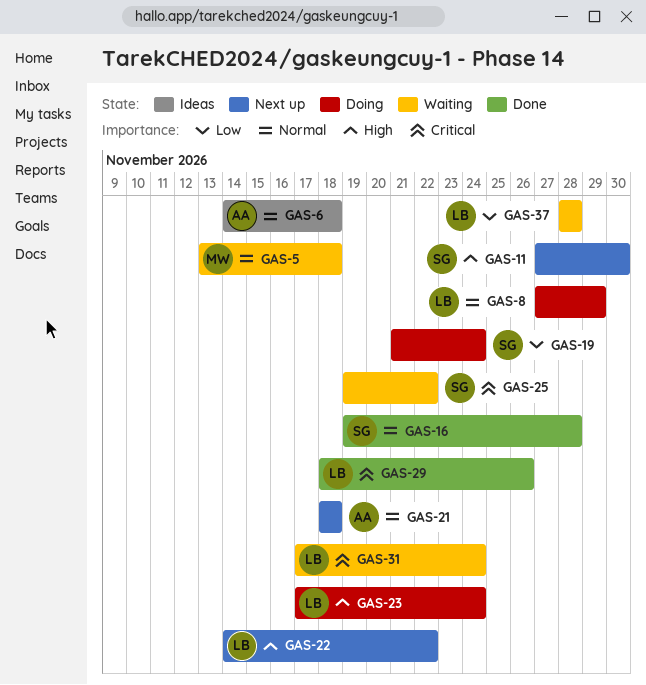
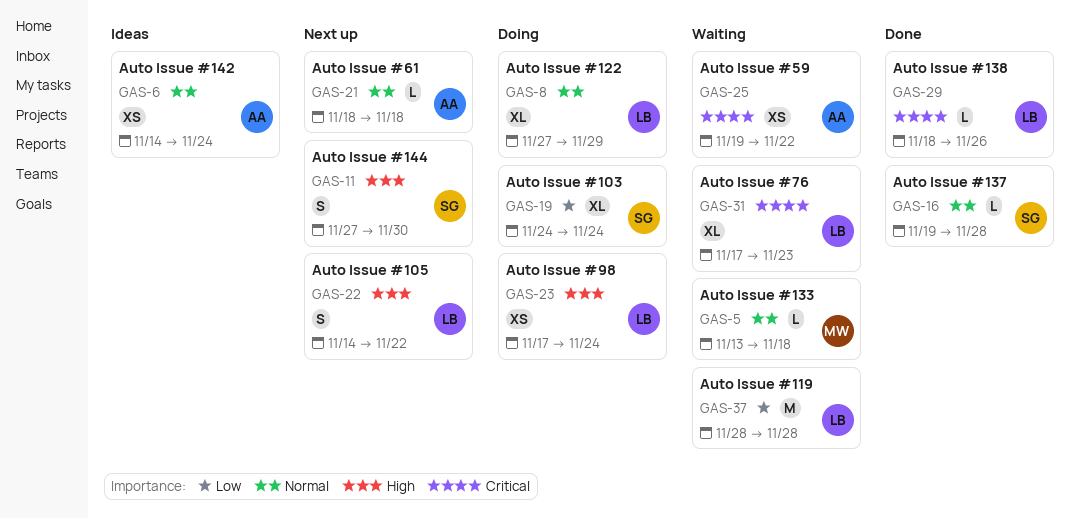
GAS-6, due: Nov 18 -> Nov 24
GAS-19, start: Nov 21 -> Nov 24
GAS-25, owner: SG -> AA
GAS-31, due: Nov 24 -> Nov 23

